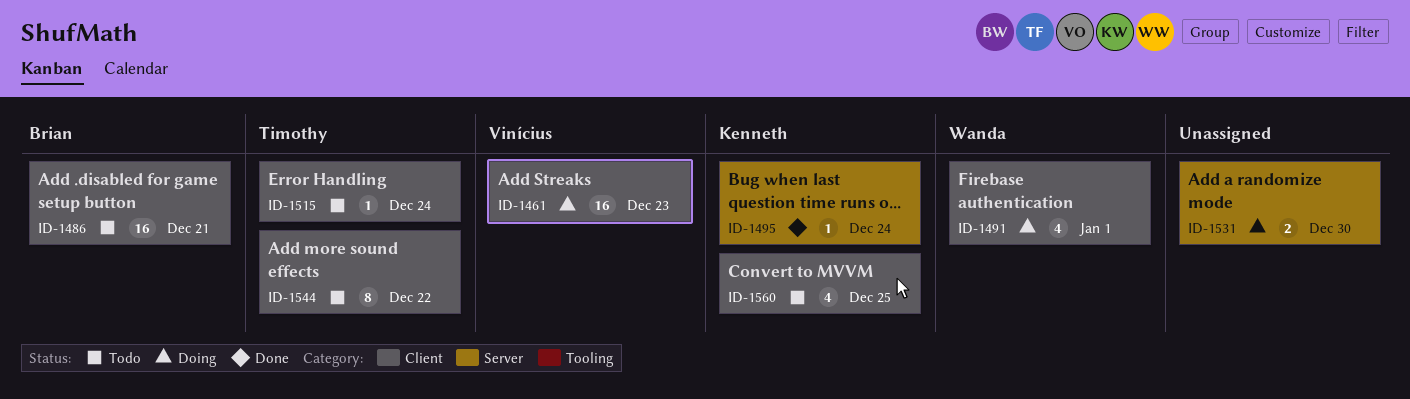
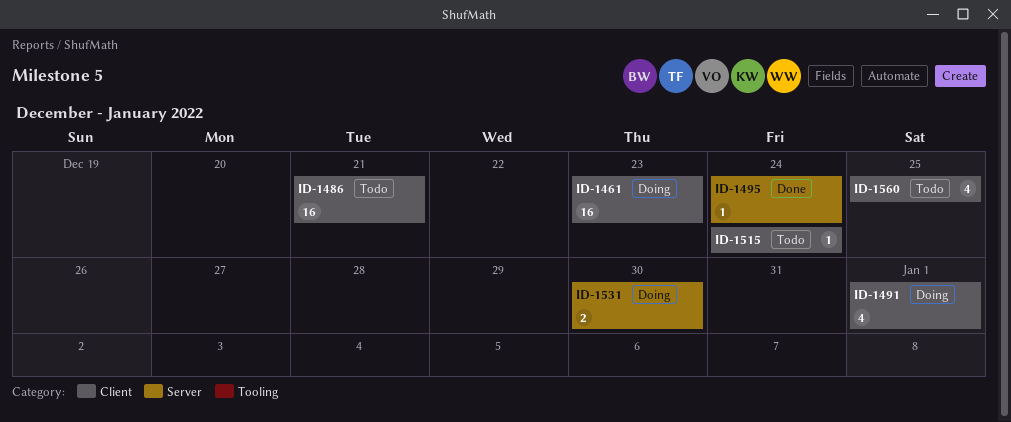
ID-1544: present -> none

